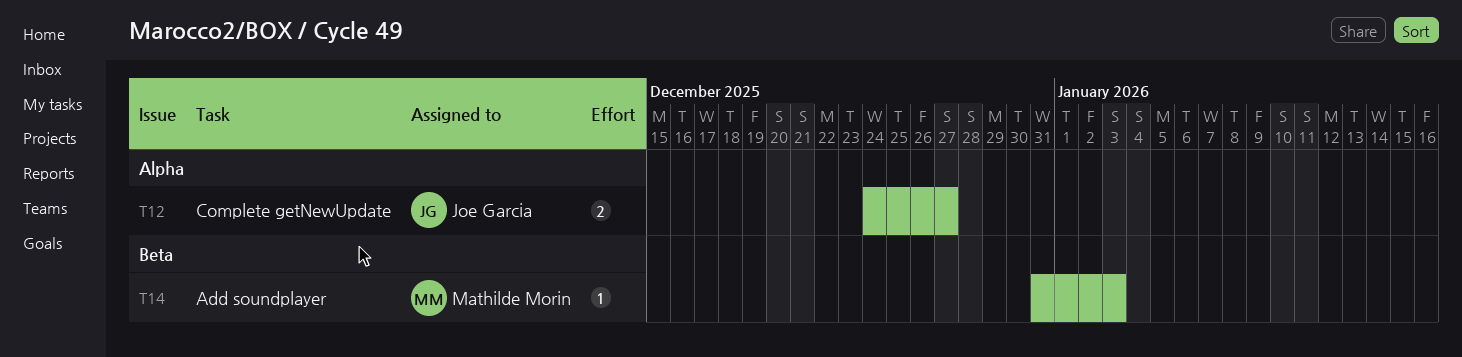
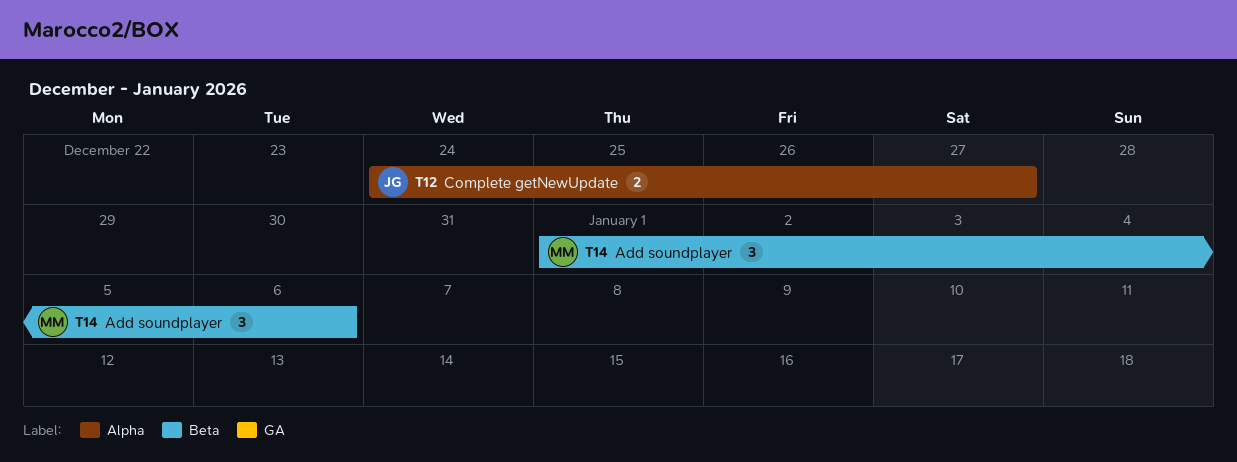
T14, estimate: 1 -> 3
T14, start: Dec 31 -> Jan 1
T14, due: Jan 3 -> Jan 6

